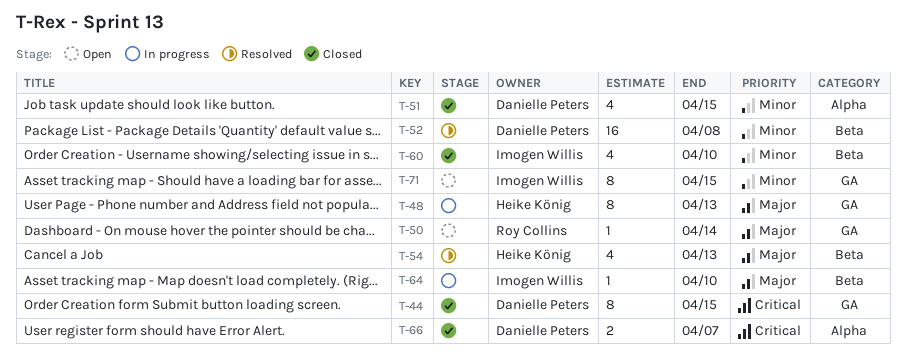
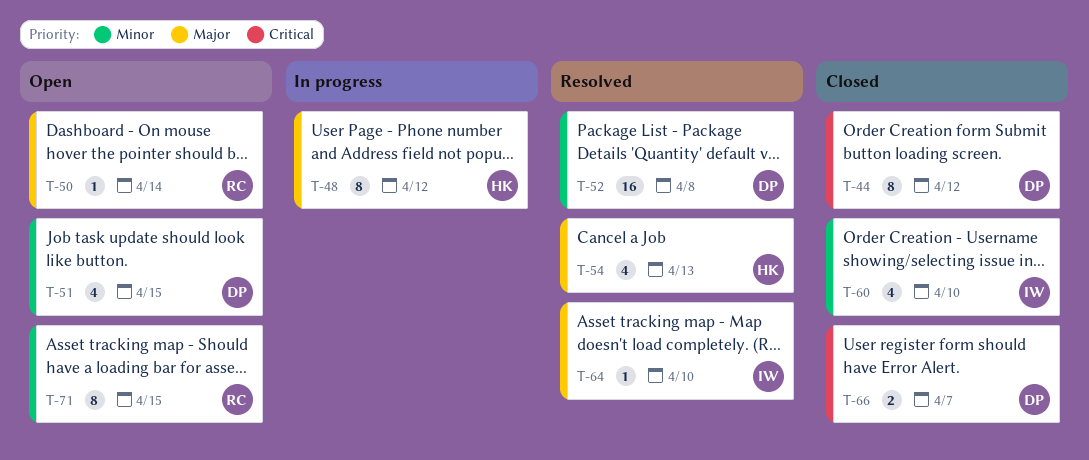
T-44, due: Apr 15 -> Apr 12
T-48, due: Apr 13 -> Apr 12
T-51, status: Closed -> Open
T-64, status: In progress -> Resolved
T-71, owner: Imogen Willis -> Roy Collins

